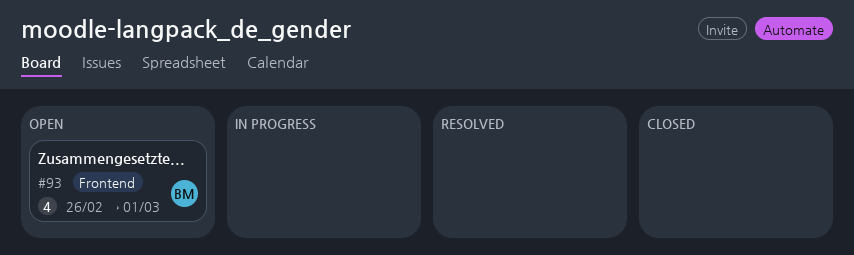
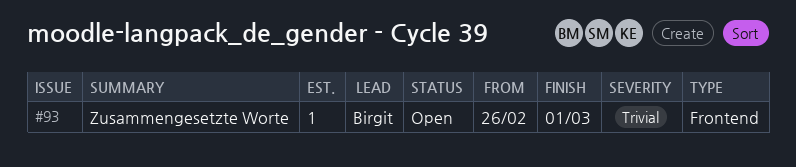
#93, estimate: 4 -> 1

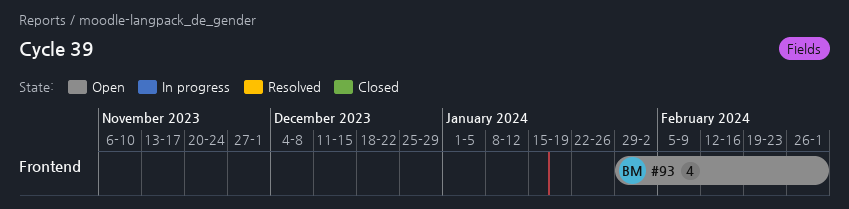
#93, estimate: 1 -> 4
#93, start: Feb 26 -> Jan 29

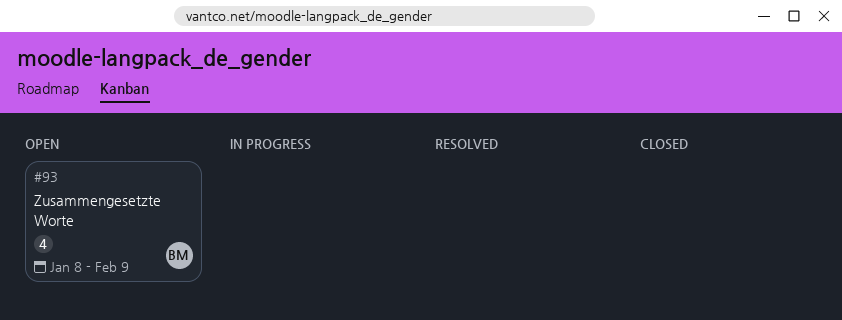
#93, start: Jan 29 -> Jan 8
#93, due: Mar 1 -> Feb 9

